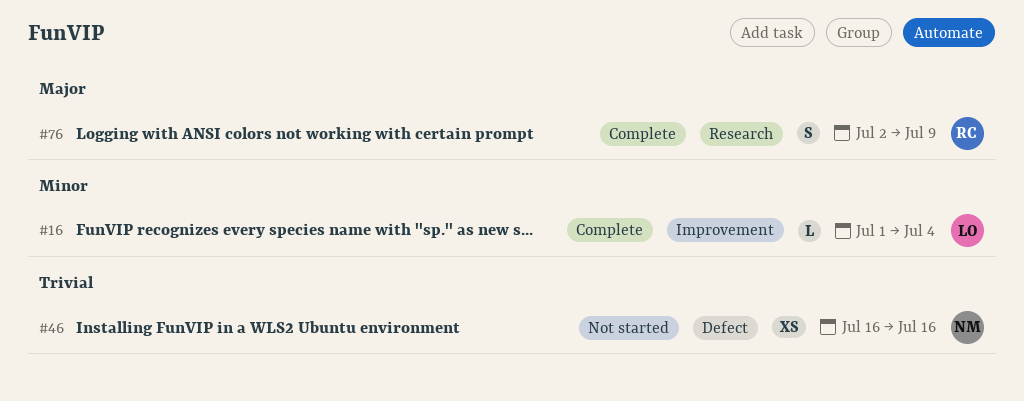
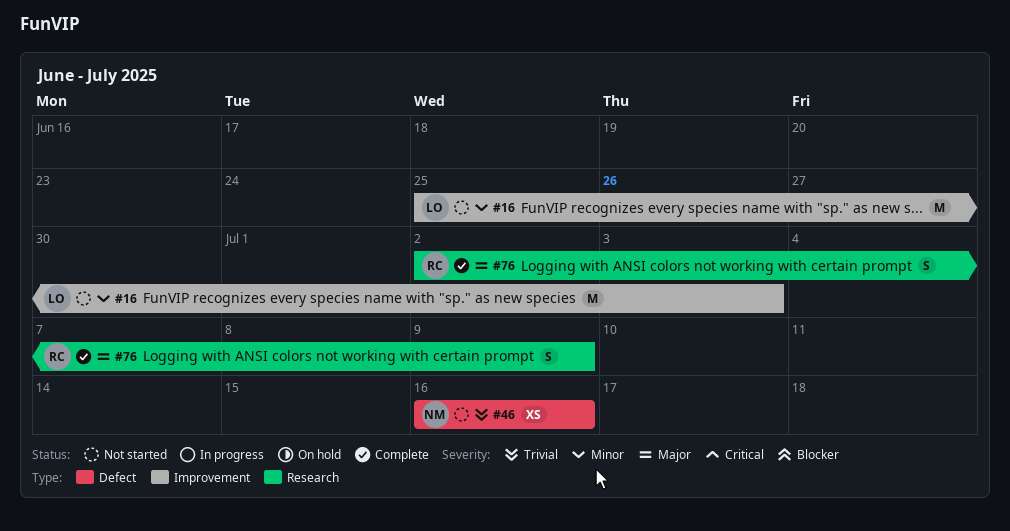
#16, status: Complete -> Not started
#16, estimate: L -> M
#16, start: Jul 1 -> Jun 25
#16, due: Jul 4 -> Jul 3

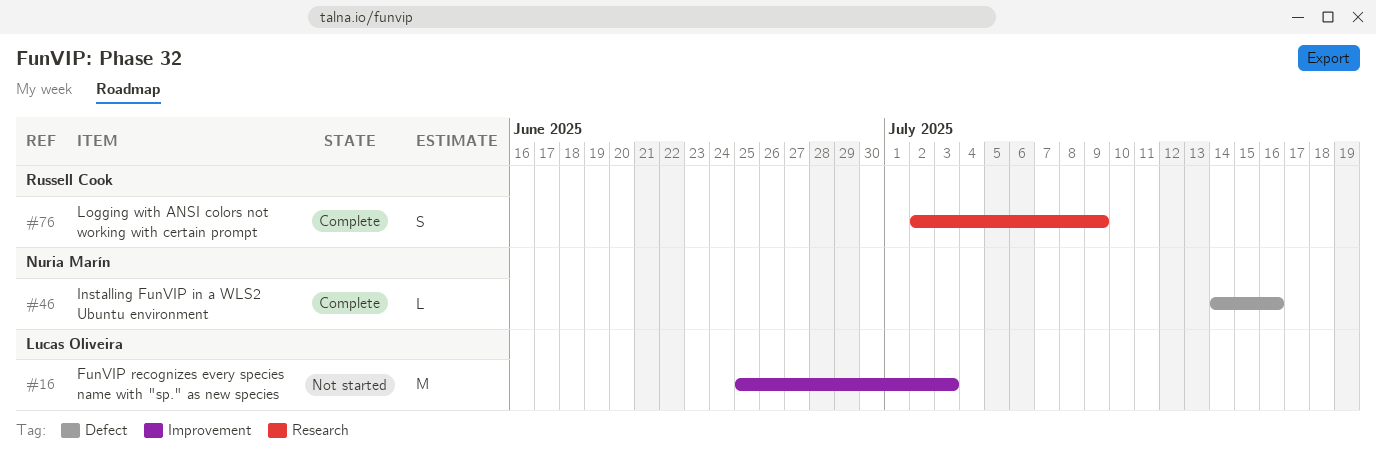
#46, status: Not started -> Complete
#46, estimate: XS -> L
#46, start: Jul 16 -> Jul 14

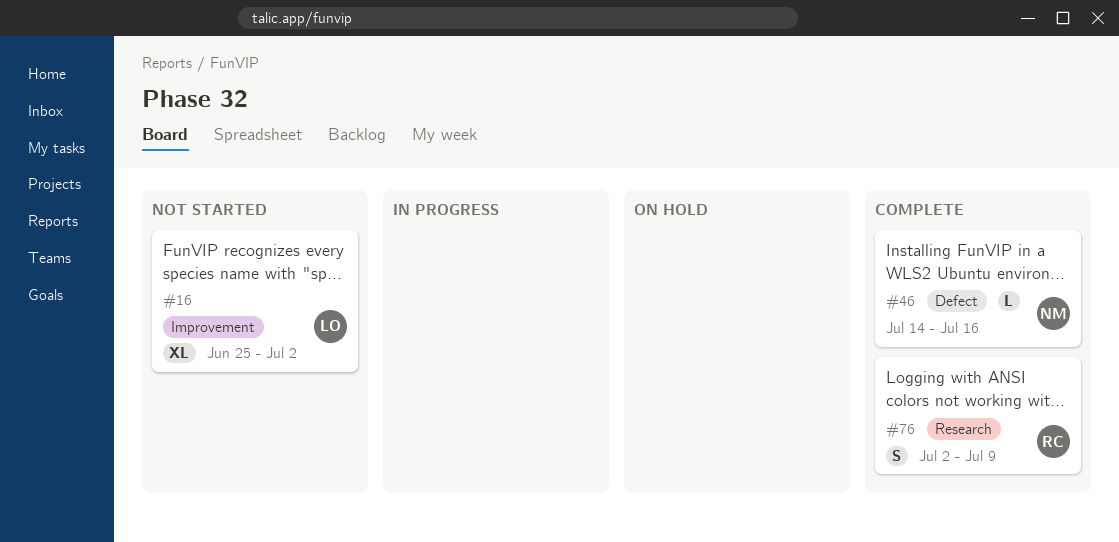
#16, estimate: M -> XL
#16, due: Jul 3 -> Jul 2

